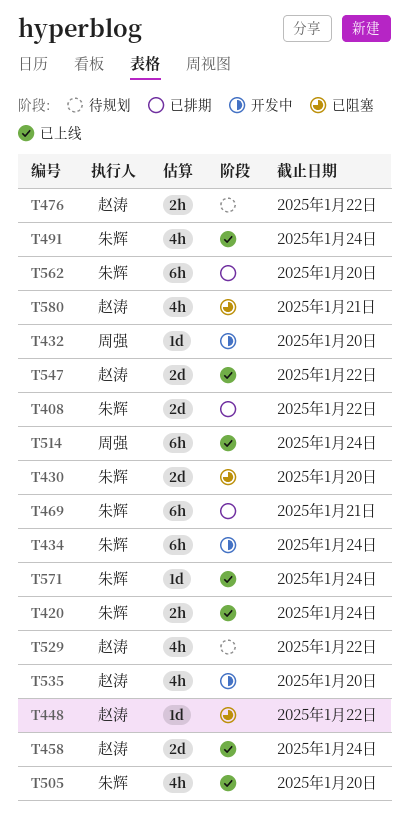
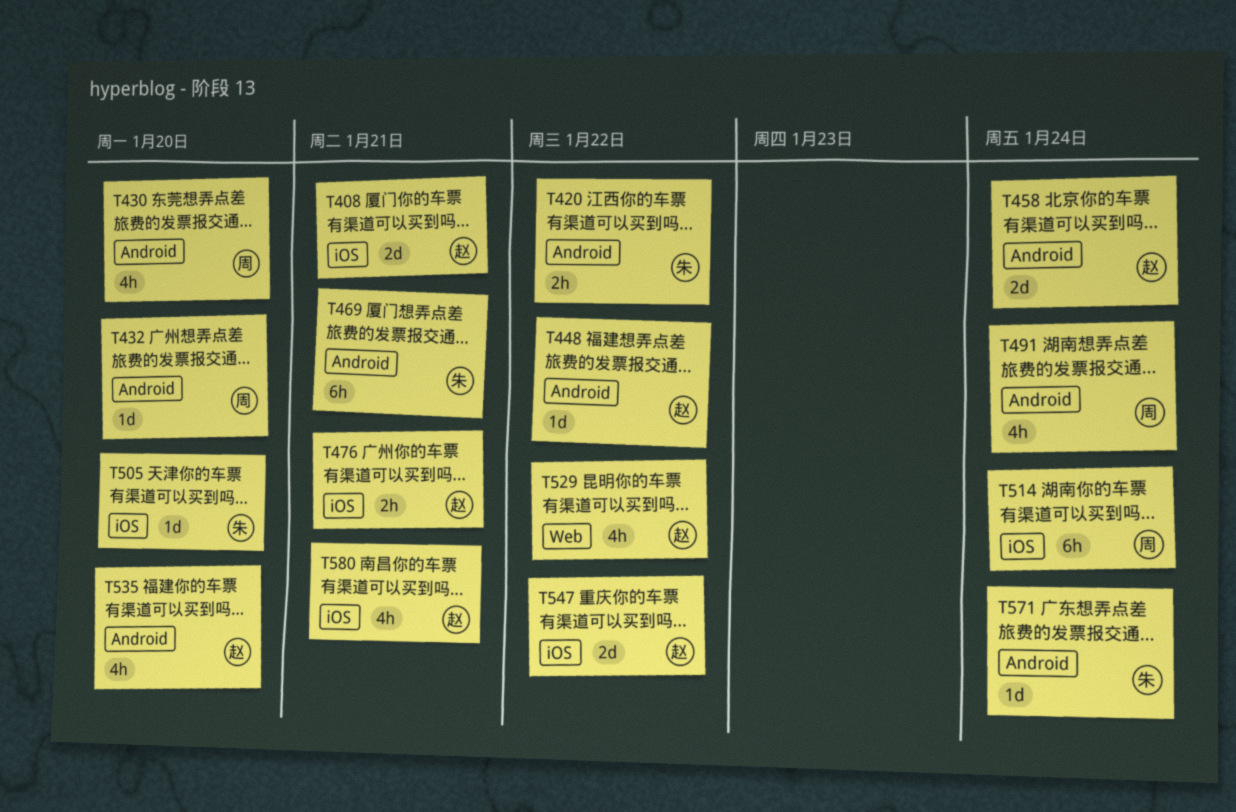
T408, owner: 朱辉 -> 赵涛
T408, due: Jan 22 -> Jan 21
T420, due: Jan 24 -> Jan 22
T430, owner: 朱辉 -> 周强
T430, estimate: 2d -> 4h
T434: present -> none
T476, due: Jan 22 -> Jan 21
T491, owner: 朱辉 -> 周强
T505, estimate: 4h -> 1d
T562: present -> none

